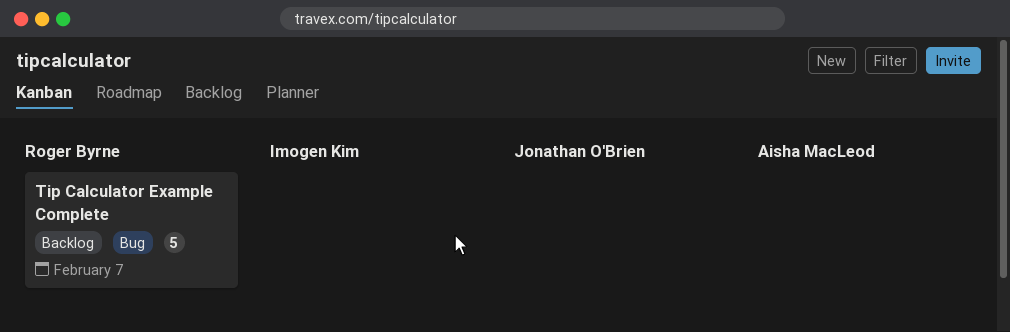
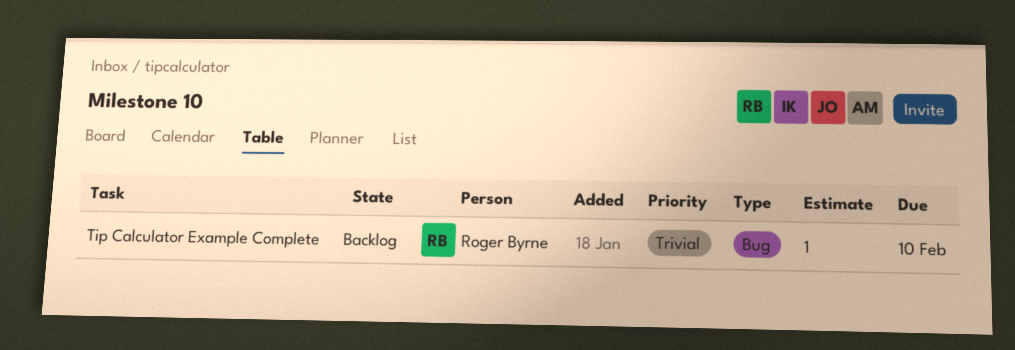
Tip Calculator Example Complete, estimate: 5 -> 1
Tip Calculator Example Complete, due: Feb 7 -> Feb 10

